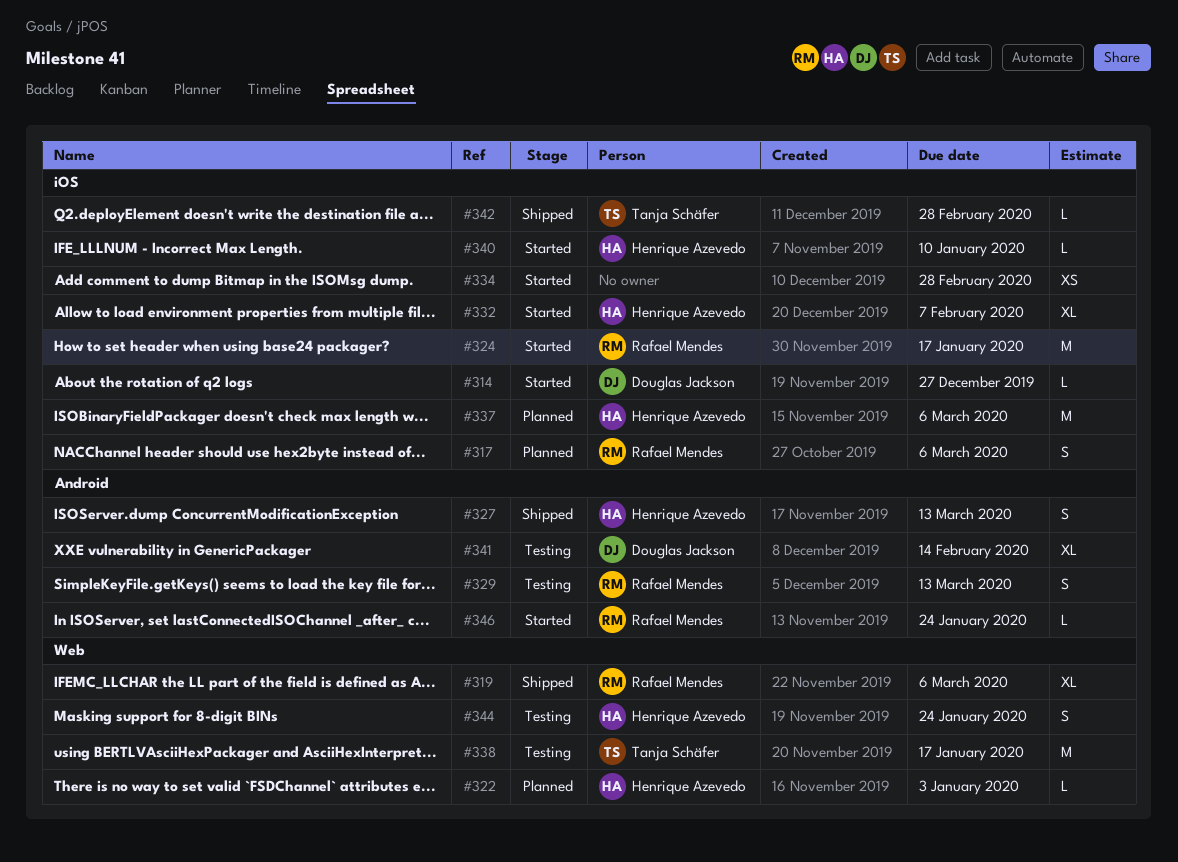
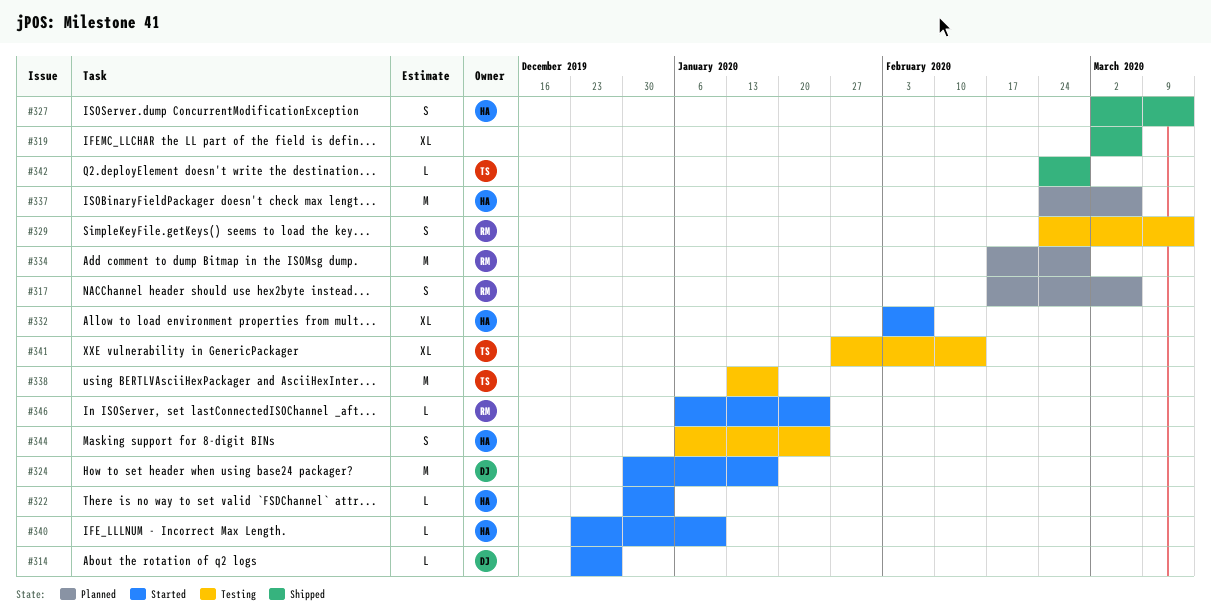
#319, owner: Rafael Mendes -> none
#322, status: Planned -> Started
#324, owner: Rafael Mendes -> Douglas Jackson
#334, status: Started -> Planned
#334, owner: none -> Rafael Mendes
#334, estimate: XS -> M
#341, owner: Douglas Jackson -> Tanja Schäfer

